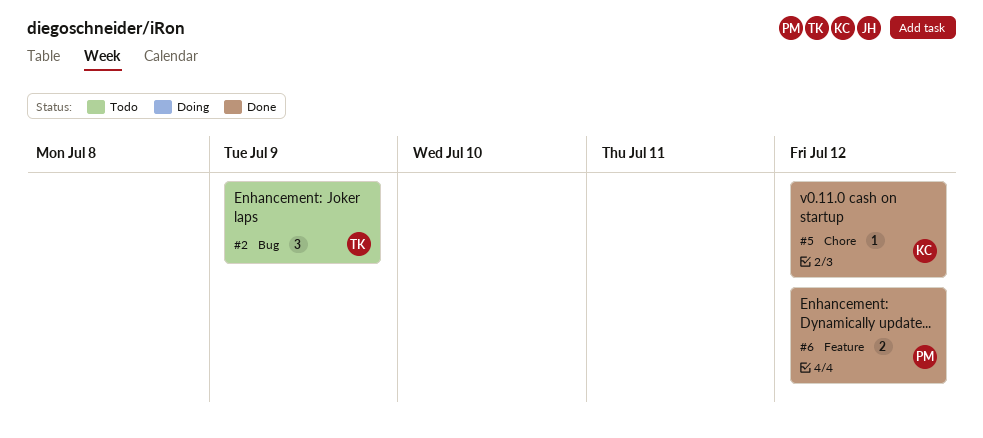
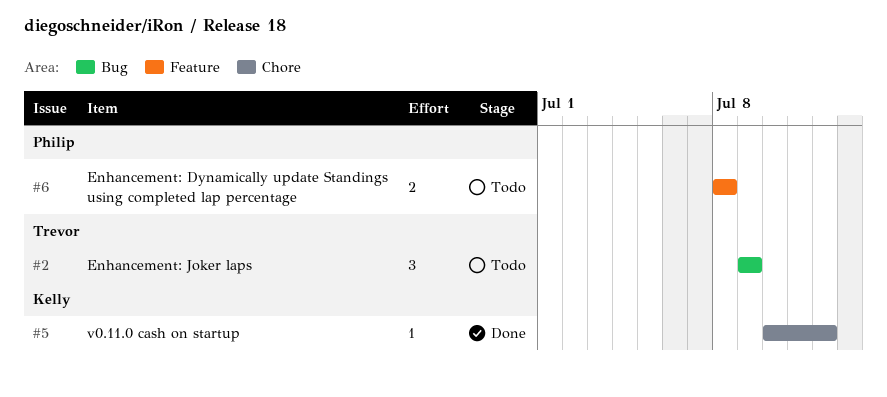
#6, status: Done -> Todo
#6, due: Jul 12 -> Jul 8

